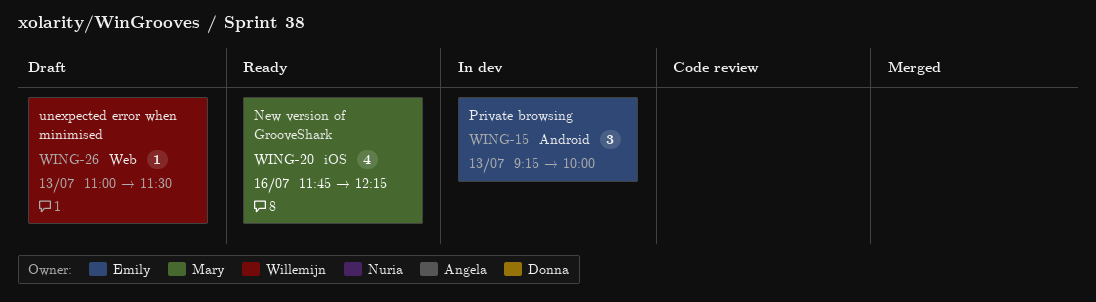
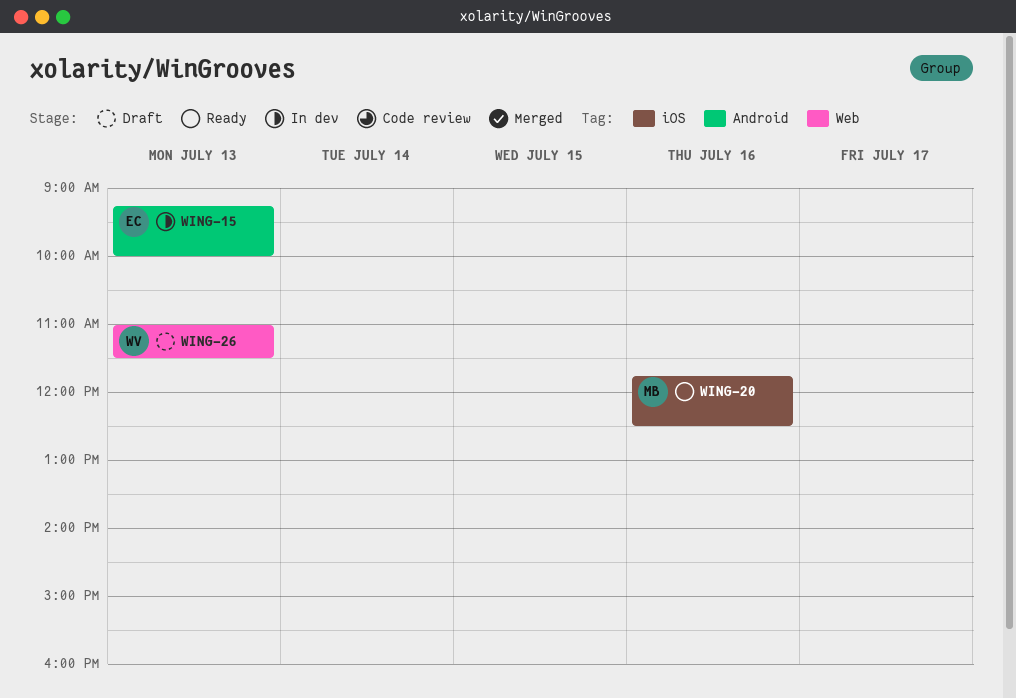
WING-20, ends: 12:15 -> 12:30

